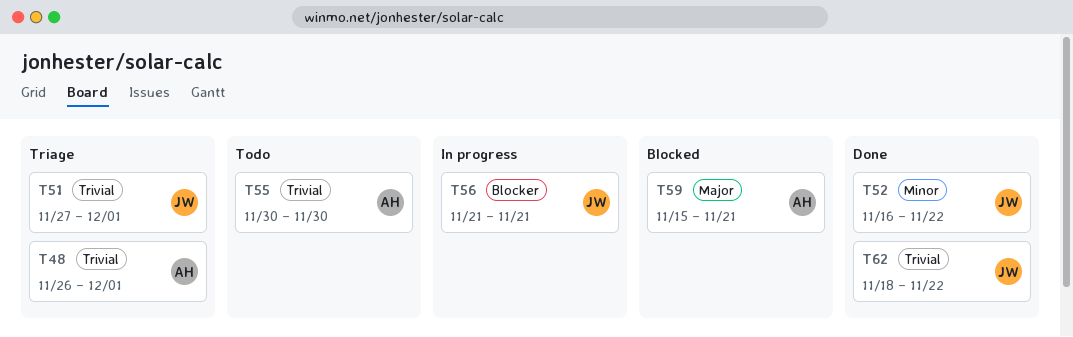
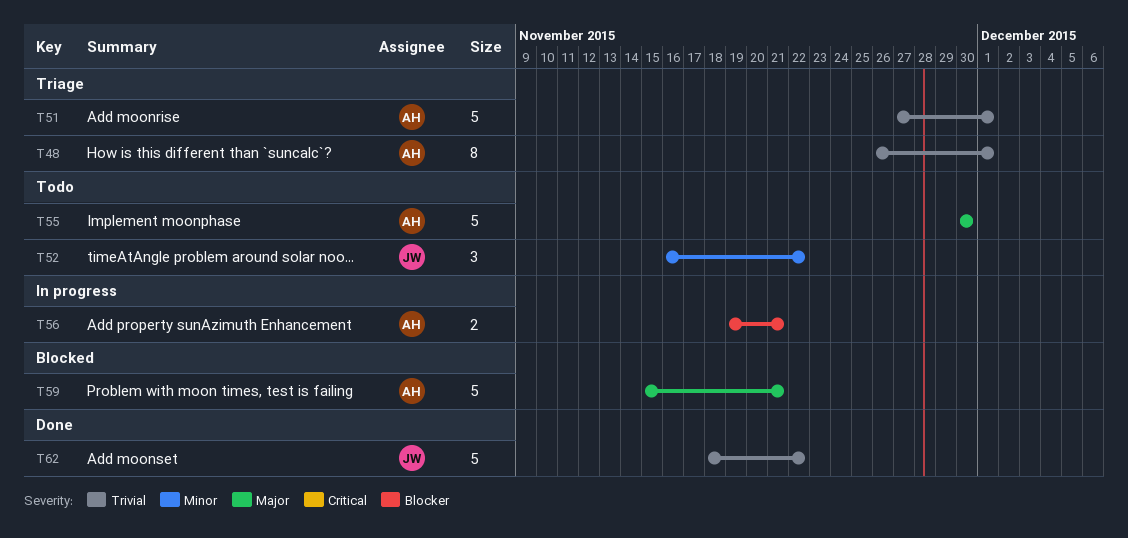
T51, owner: JW -> AH
T52, status: Done -> Todo
T55, priority: Trivial -> Major
T56, owner: JW -> AH
T56, start: Nov 21 -> Nov 19

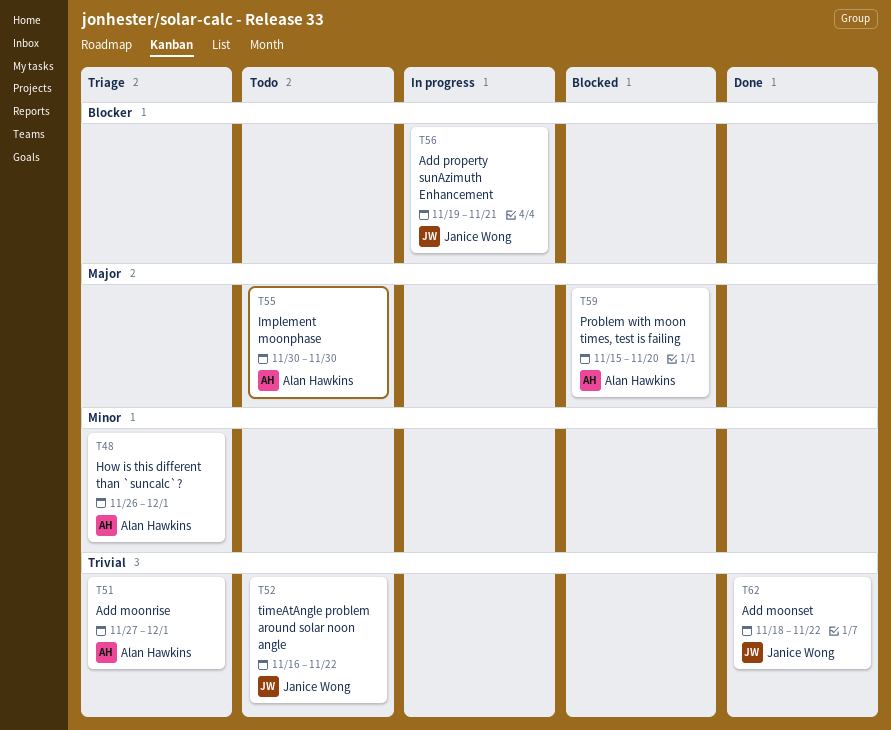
T48, priority: Trivial -> Minor
T52, priority: Minor -> Trivial
T56, owner: Alan Hawkins -> Janice Wong
T59, due: Nov 21 -> Nov 20

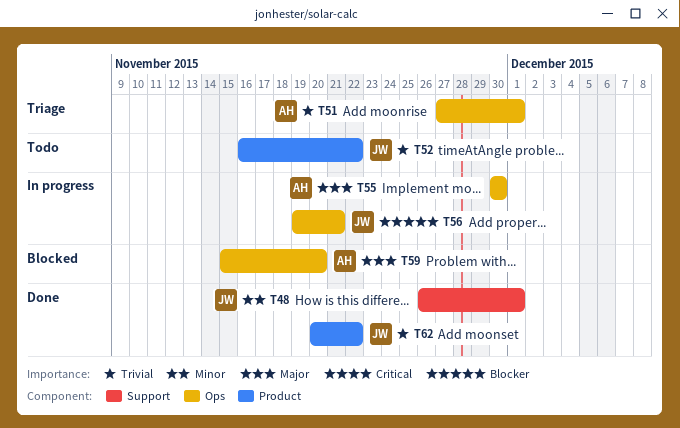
T48, status: Triage -> Done
T48, owner: Alan Hawkins -> Janice Wong
T55, status: Todo -> In progress
T62, start: Nov 18 -> Nov 20

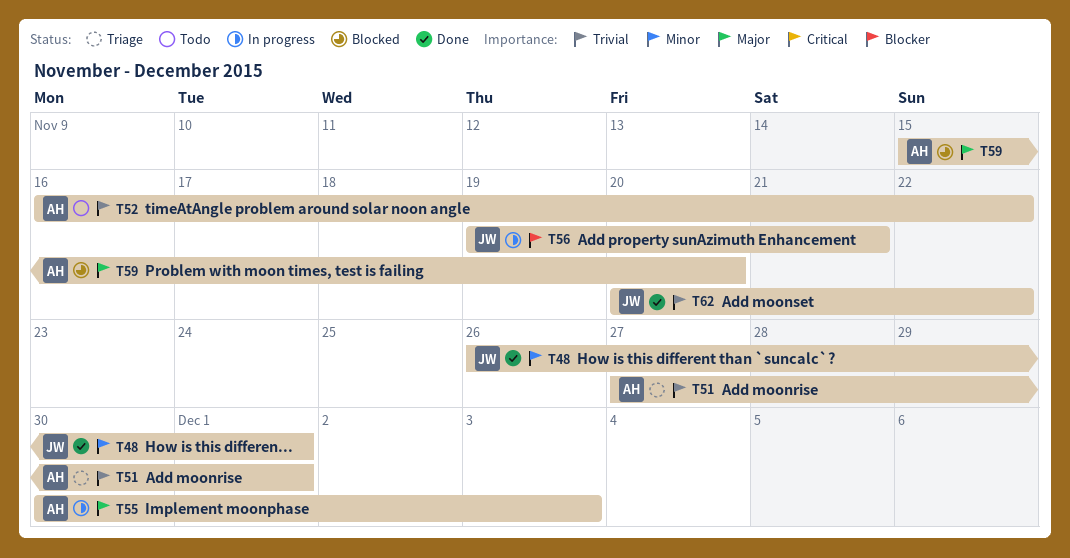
T52, owner: JW -> AH
T55, due: Nov 30 -> Dec 3

